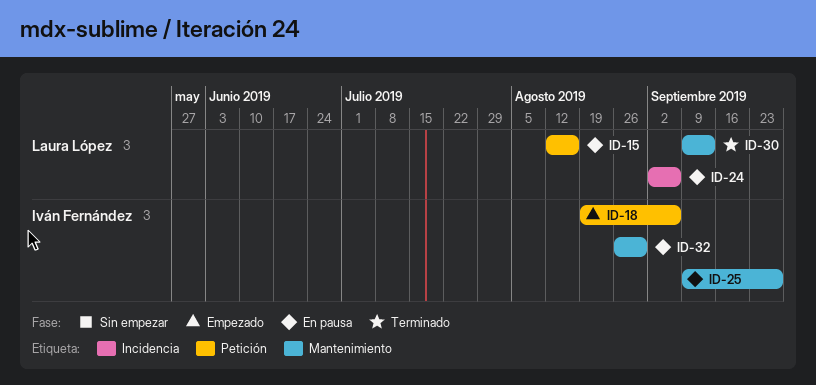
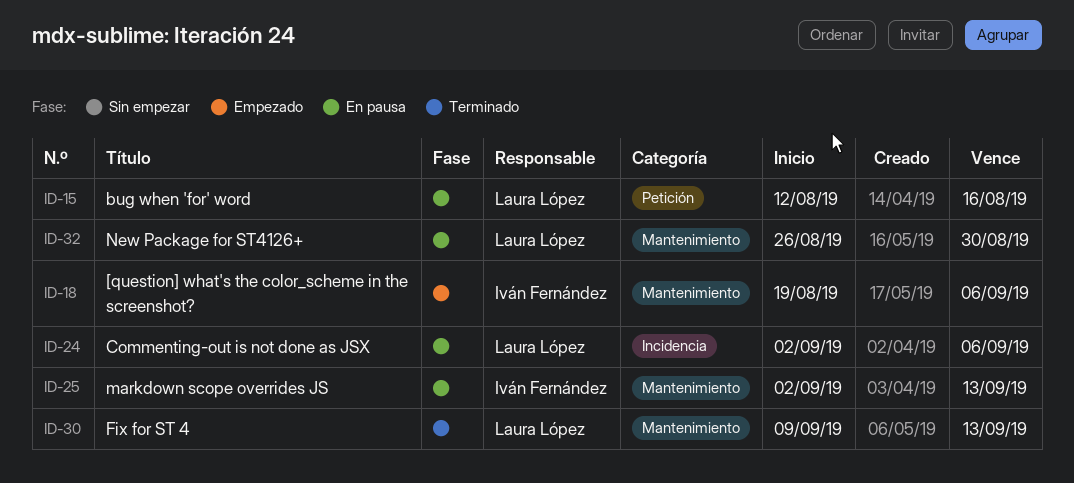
ID-18, label: Petición -> Mantenimiento
ID-25, start: Sep 9 -> Sep 2
ID-25, due: Sep 27 -> Sep 13
ID-32, owner: Iván Fernández -> Laura López

